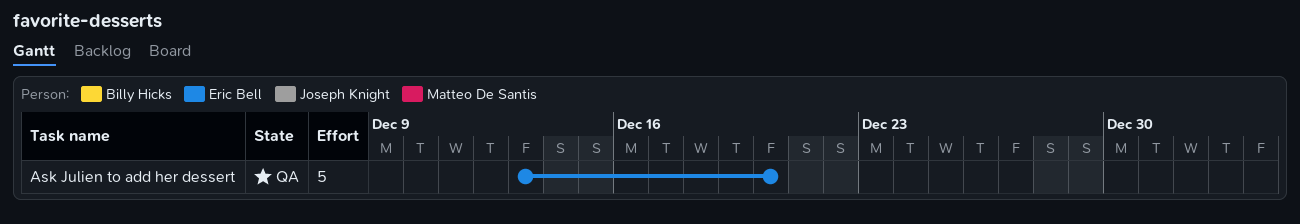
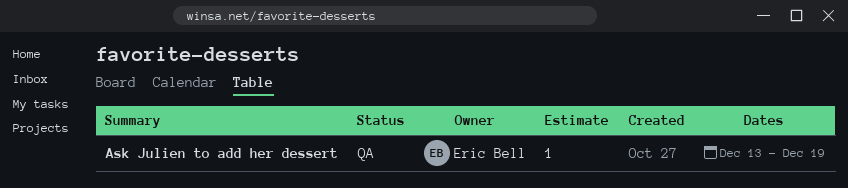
Ask Julien to add her dessert, estimate: 5 -> 1
Ask Julien to add her dessert, due: Dec 20 -> Dec 19

